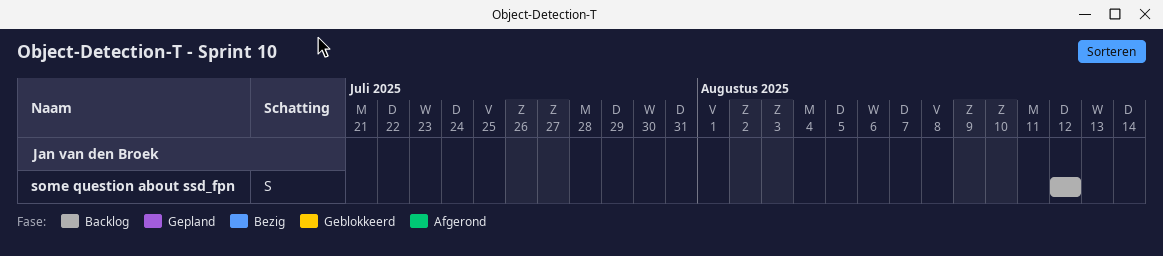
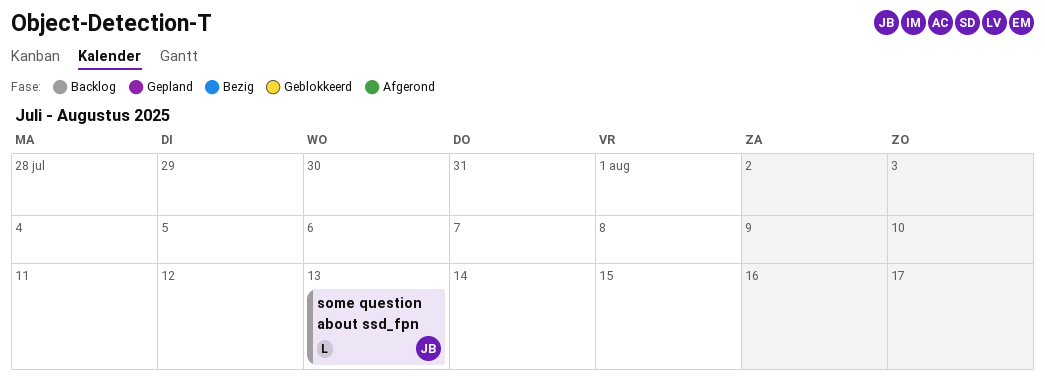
some question about ssd_fpn, estimate: S -> L
some question about ssd_fpn, due: Aug 12 -> Aug 13

